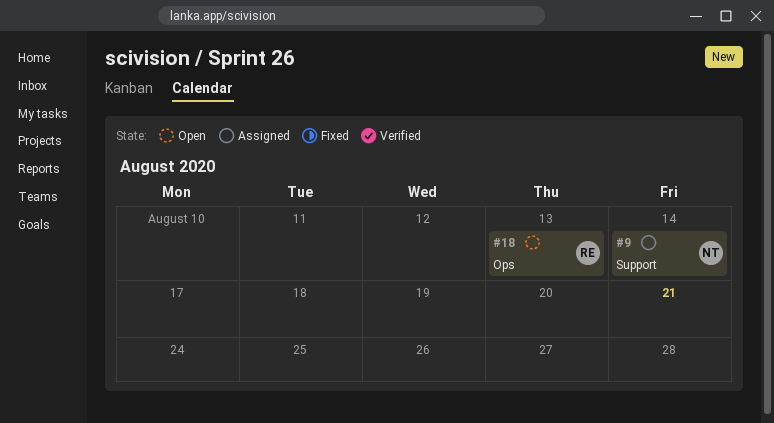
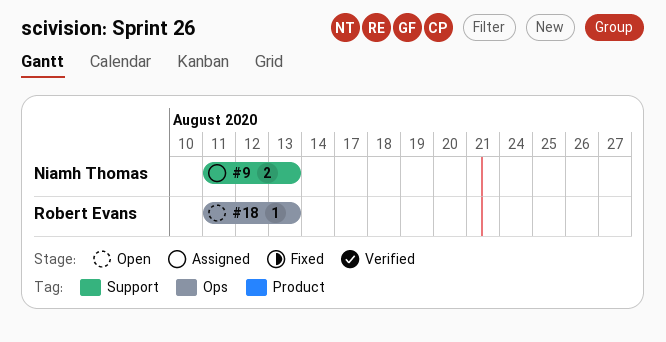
#9, due: Aug 14 -> Aug 13

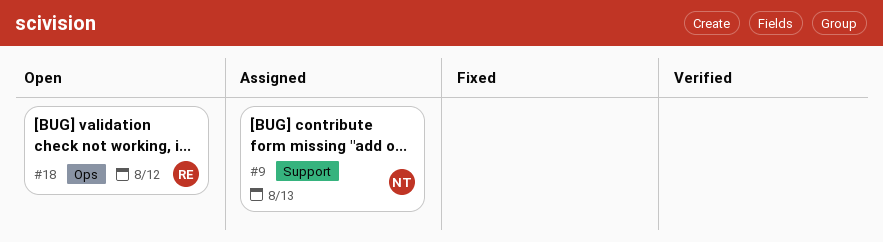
#18, due: Aug 13 -> Aug 12

